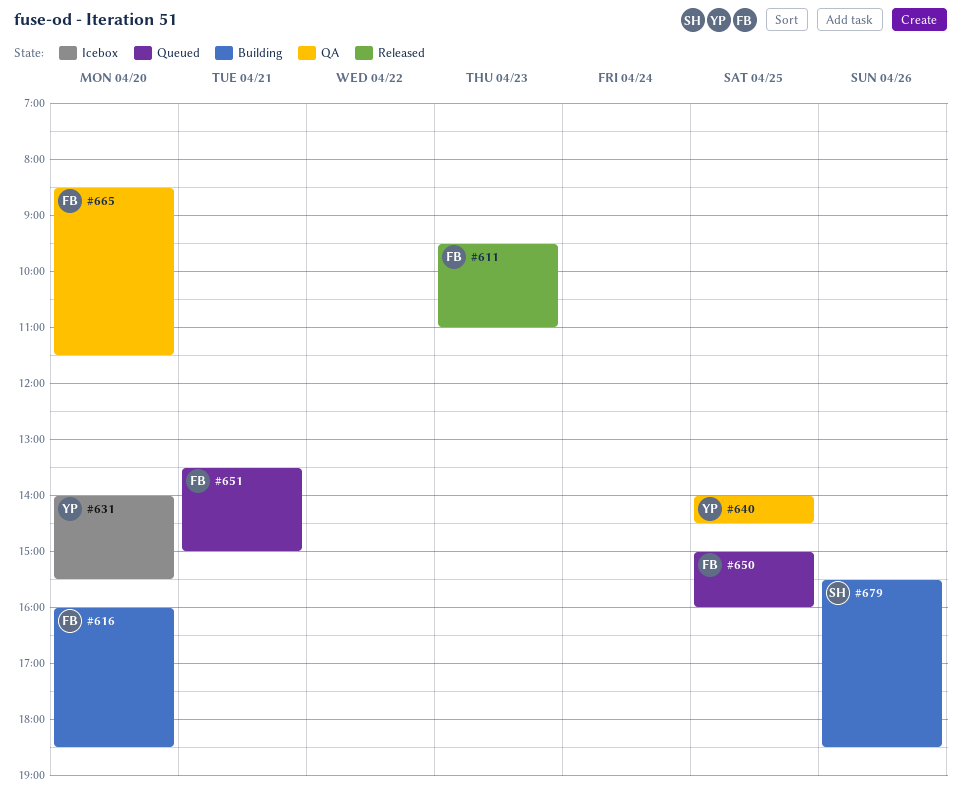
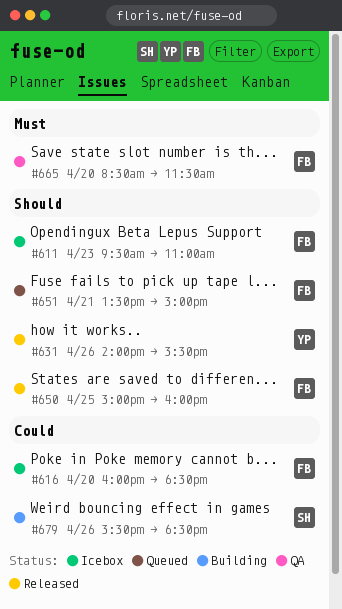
#611, status: Released -> Icebox
#616, status: Building -> Icebox
#631, status: Icebox -> Released
#631, day: Apr 20 -> Apr 26
#640: present -> none
#650, status: Queued -> Released

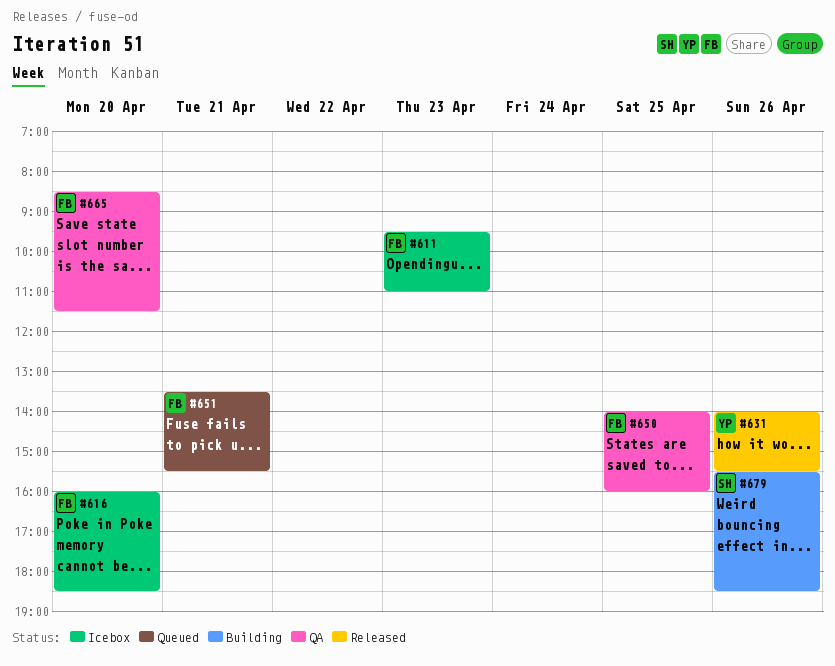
#650, status: Released -> QA
#650, begins: 15:00 -> 14:00
#651, ends: 15:00 -> 15:30

